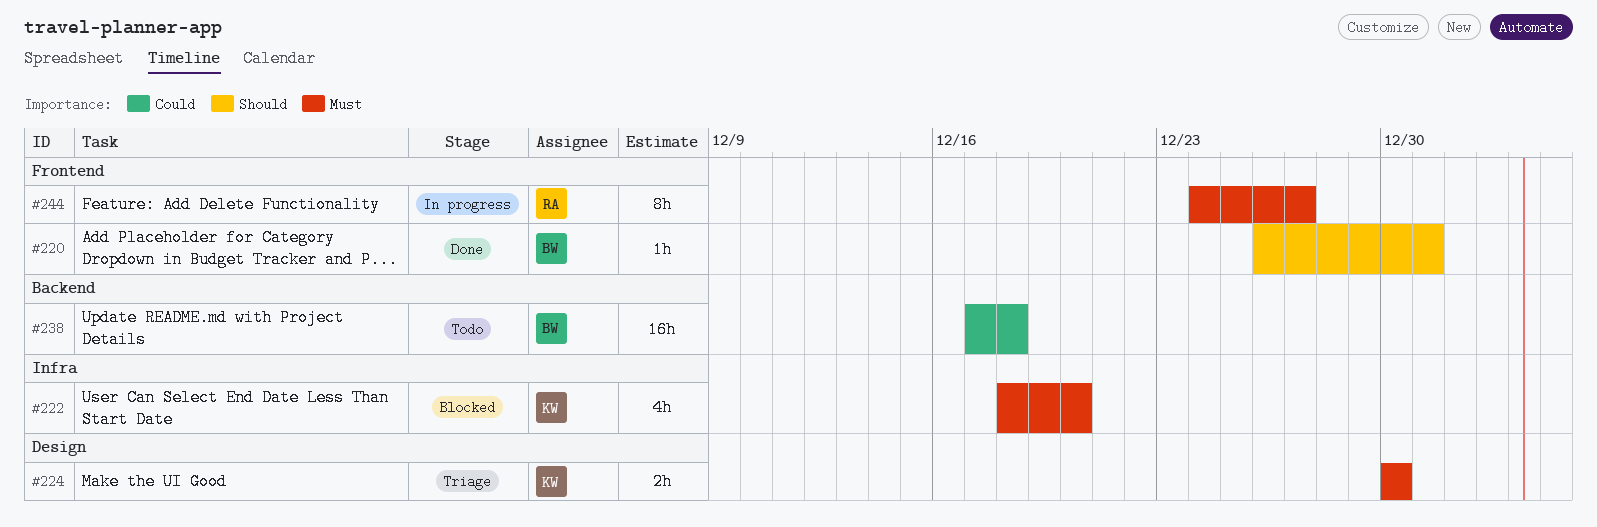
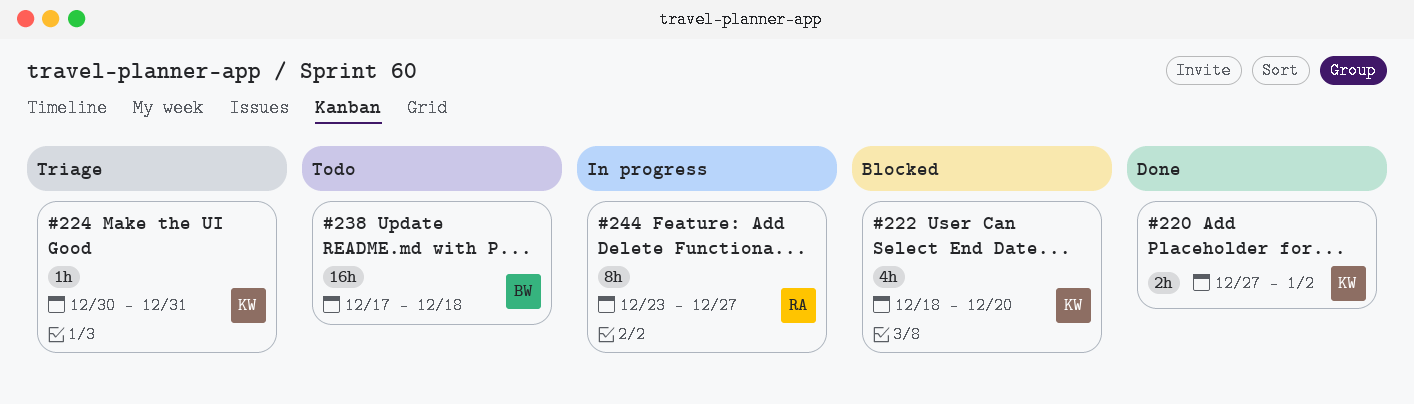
#220, owner: BW -> KW
#220, estimate: 1h -> 2h
#220, start: Dec 26 -> Dec 27
#220, due: Dec 31 -> Jan 2
#224, estimate: 2h -> 1h
#224, due: Dec 30 -> Dec 31
#244, start: Dec 24 -> Dec 23

